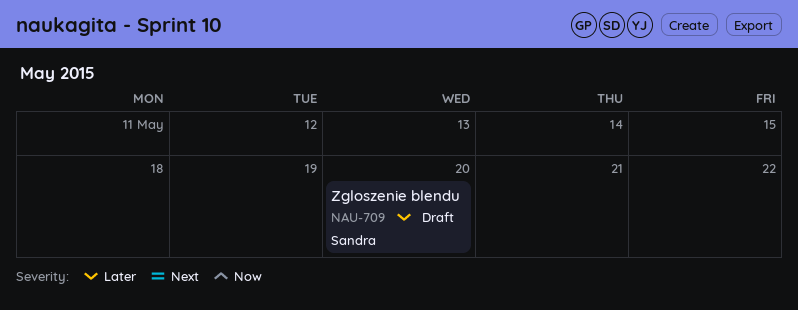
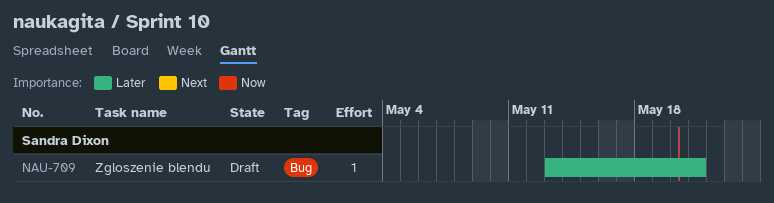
NAU-709, due: May 20 -> May 21

